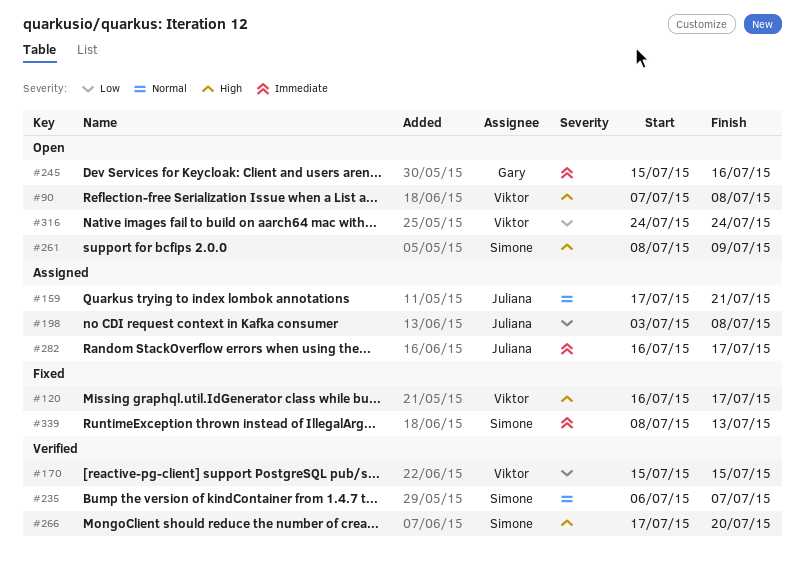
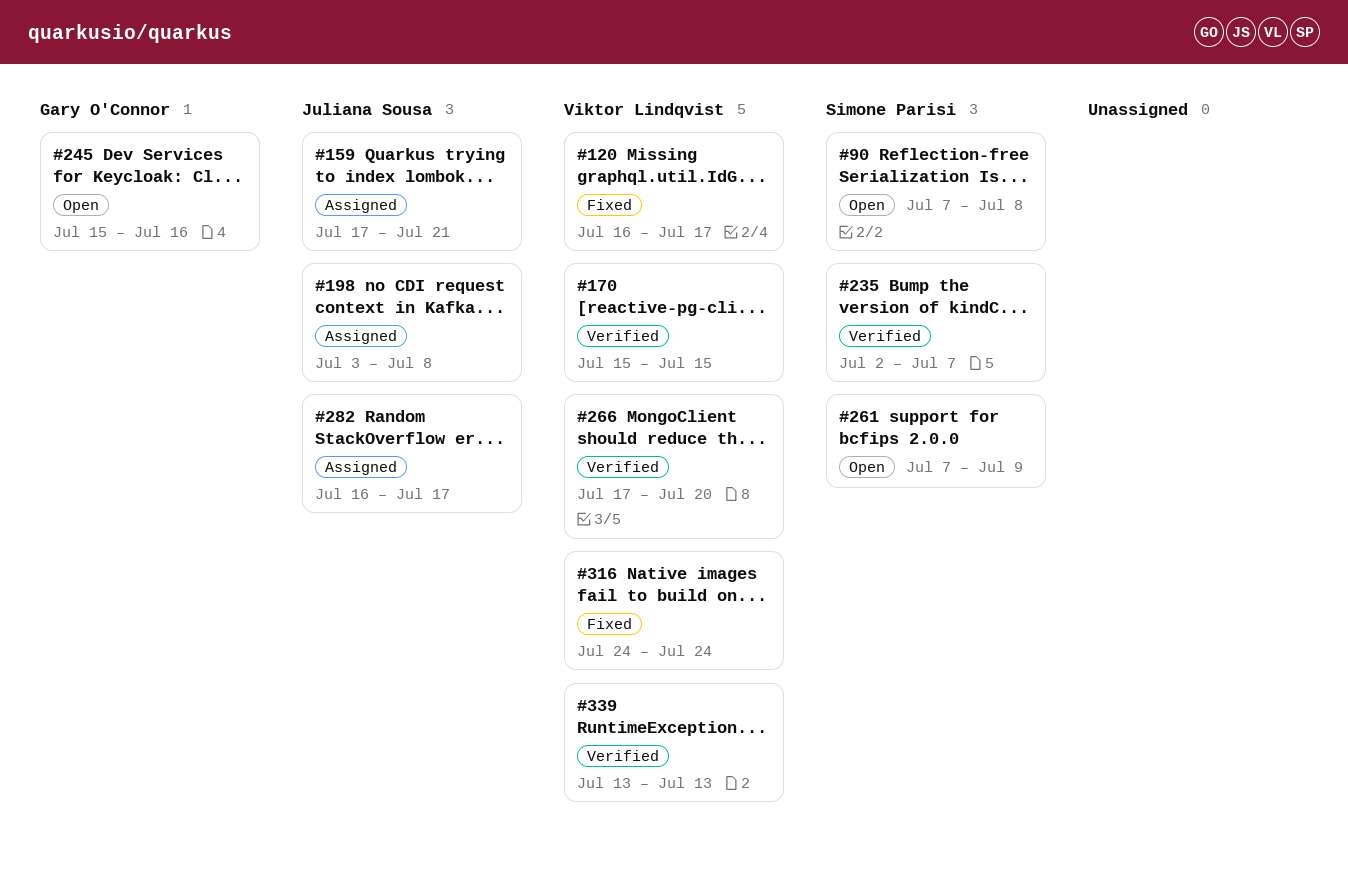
#90, owner: Viktor Lindqvist -> Simone Parisi
#235, start: Jul 6 -> Jul 2
#261, start: Jul 8 -> Jul 7
#266, owner: Simone Parisi -> Viktor Lindqvist
#316, status: Open -> Fixed
#339, status: Fixed -> Verified
#339, owner: Simone Parisi -> Viktor Lindqvist
#339, start: Jul 8 -> Jul 13

